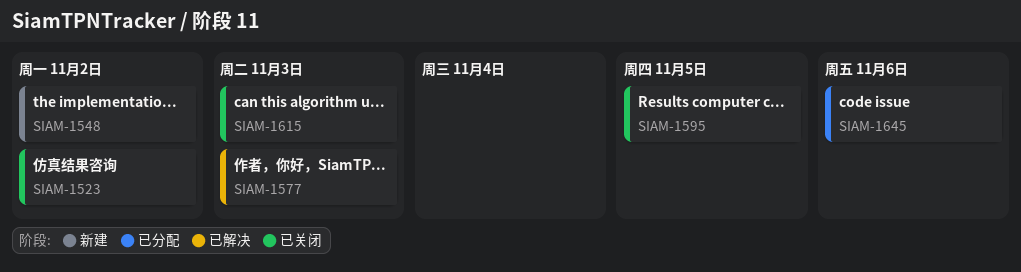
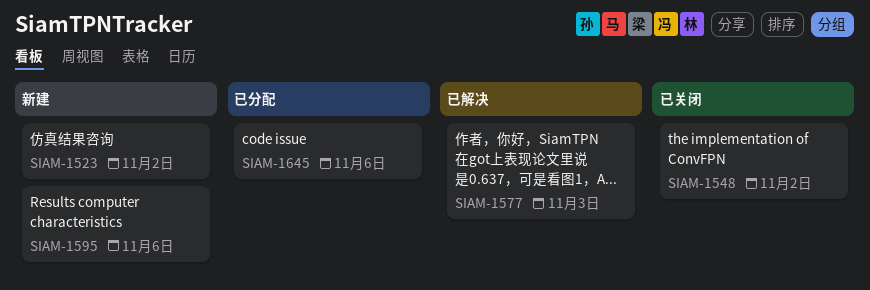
SIAM-1523, status: 已关闭 -> 新建
SIAM-1548, status: 新建 -> 已关闭
SIAM-1595, status: 已关闭 -> 新建
SIAM-1595, due: Nov 5 -> Nov 6
SIAM-1615: present -> none

